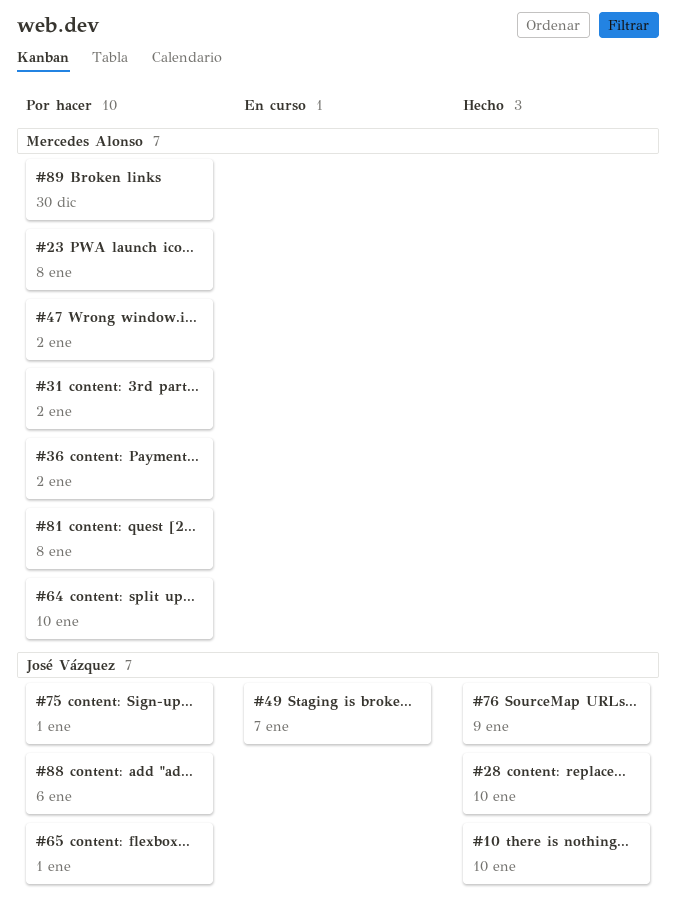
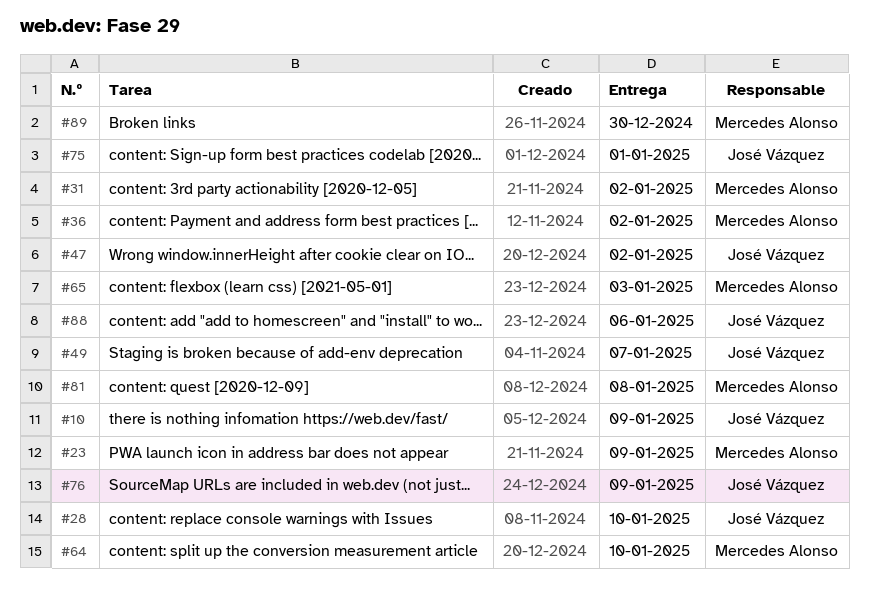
#10, due: Jan 10 -> Jan 9
#23, due: Jan 8 -> Jan 9
#47, owner: Mercedes Alonso -> José Vázquez
#65, owner: José Vázquez -> Mercedes Alonso
#65, due: Jan 1 -> Jan 3

